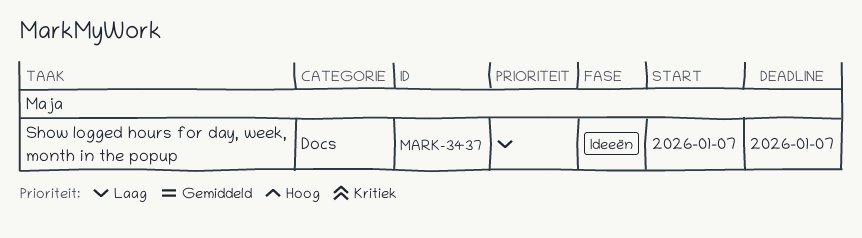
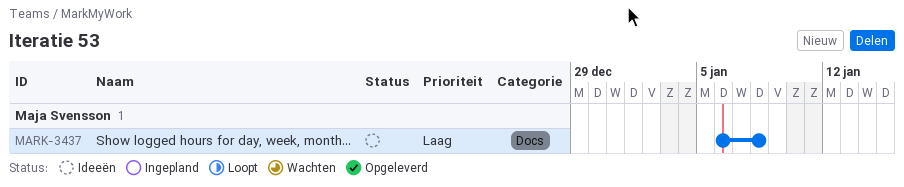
MARK-3437, start: Jan 7 -> Jan 6
MARK-3437, due: Jan 7 -> Jan 8

